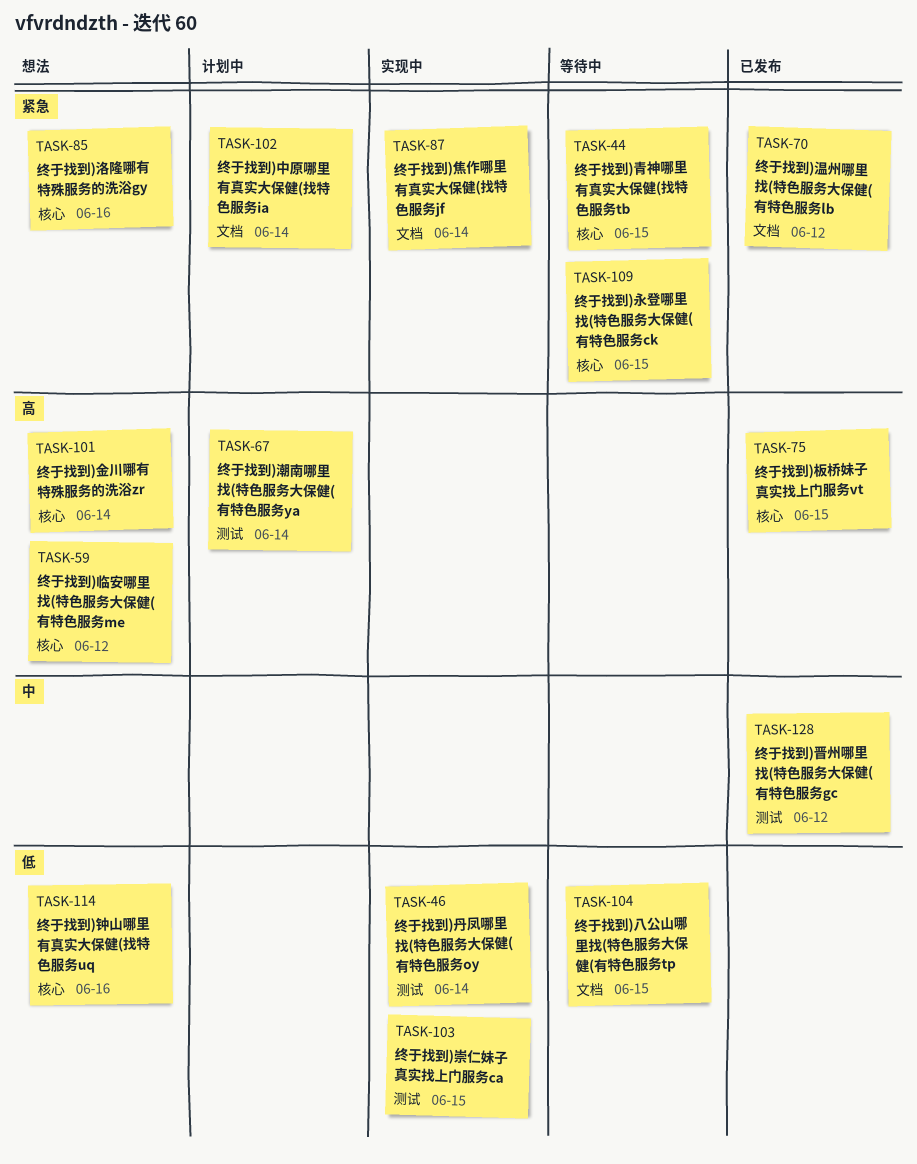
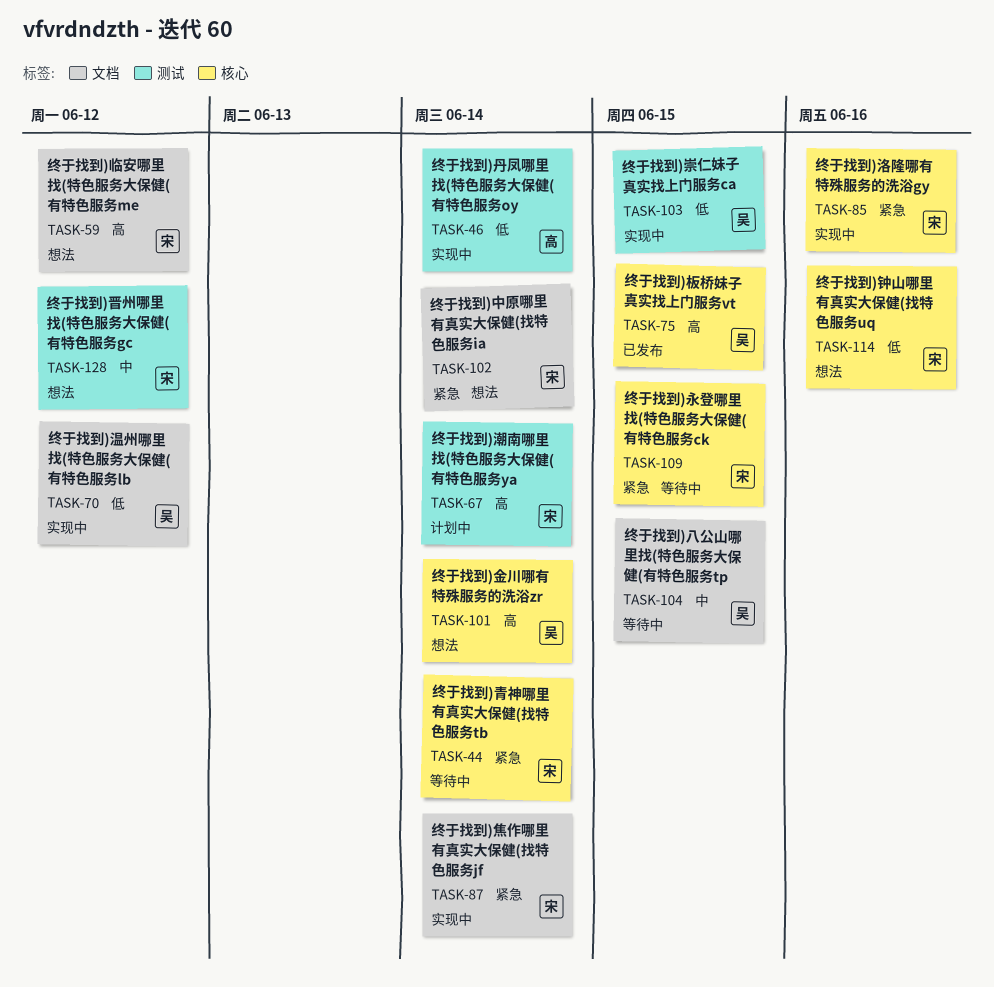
TASK-44, due: Jun 15 -> Jun 14
TASK-59, label: 核心 -> 文档
TASK-70, status: 已发布 -> 实现中
TASK-70, priority: 紧急 -> 低
TASK-85, status: 想法 -> 实现中
TASK-102, status: 计划中 -> 想法
TASK-104, priority: 低 -> 中
TASK-128, status: 已发布 -> 想法

